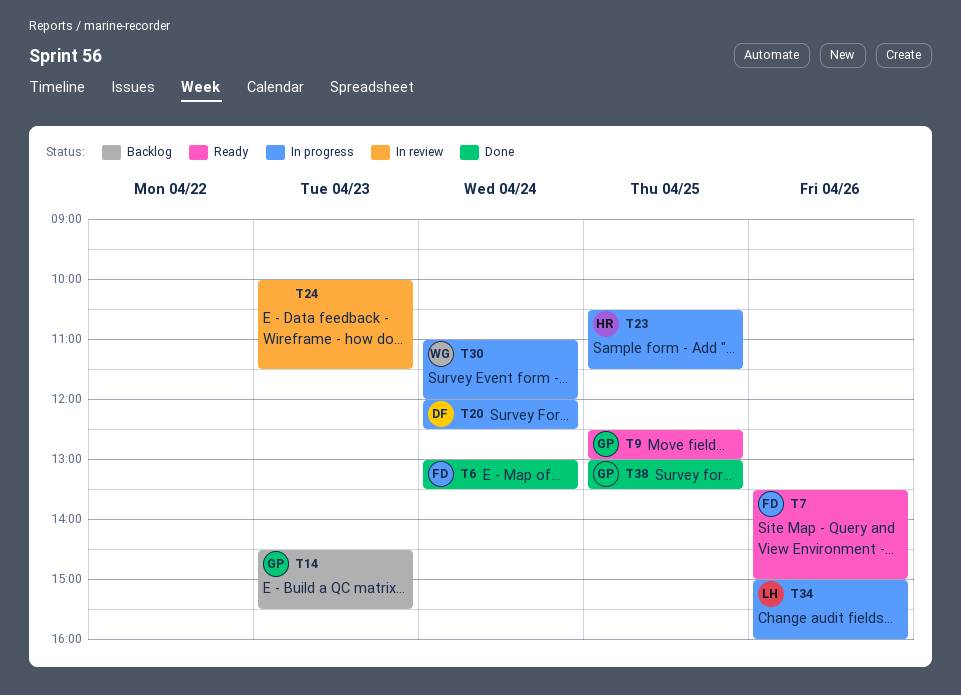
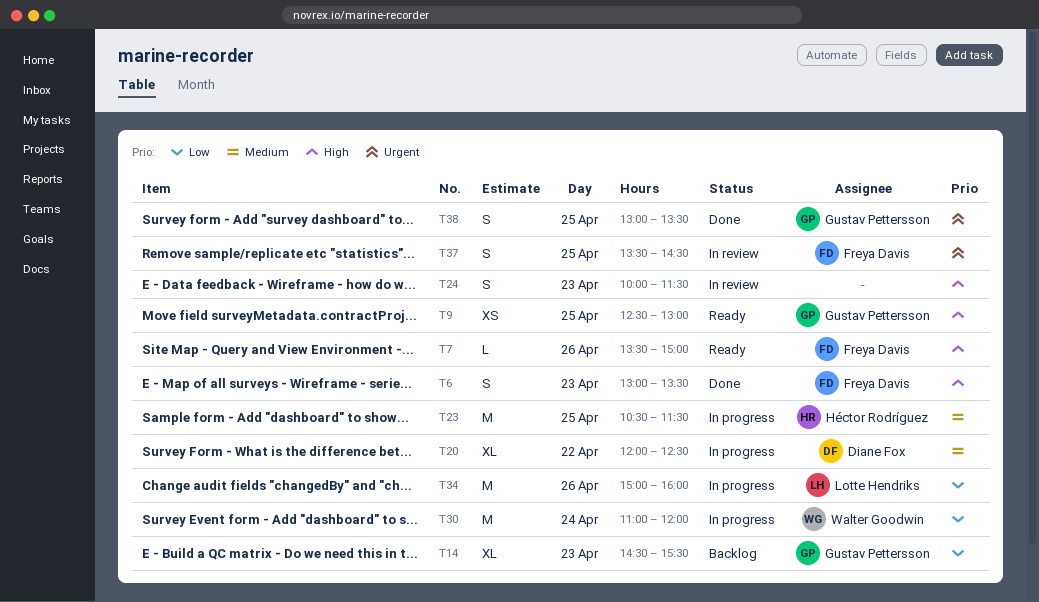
T6, day: Apr 24 -> Apr 23
T20, day: Apr 24 -> Apr 22
T37: none -> present

